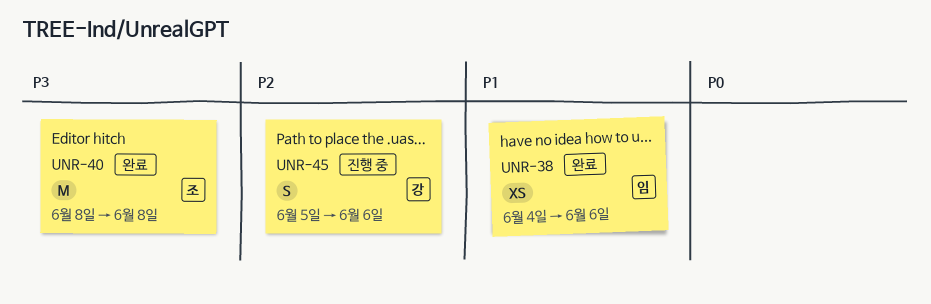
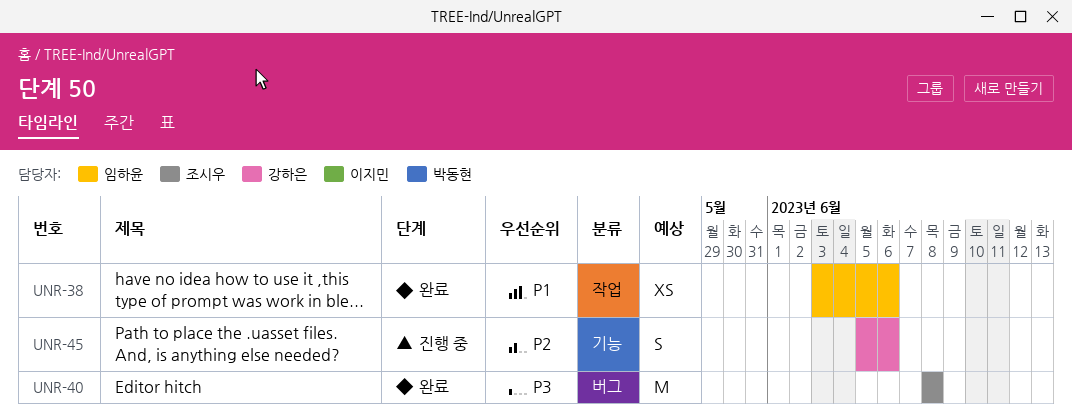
UNR-38, start: Jun 4 -> Jun 3

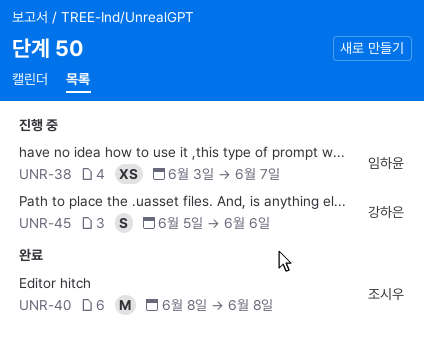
UNR-38, status: 완료 -> 진행 중
UNR-38, due: Jun 6 -> Jun 7

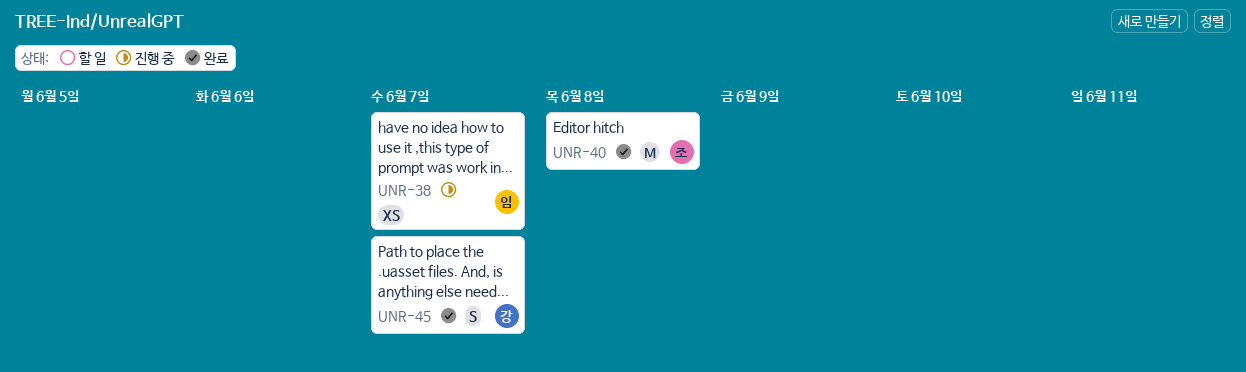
UNR-45, status: 진행 중 -> 완료
UNR-45, due: Jun 6 -> Jun 7

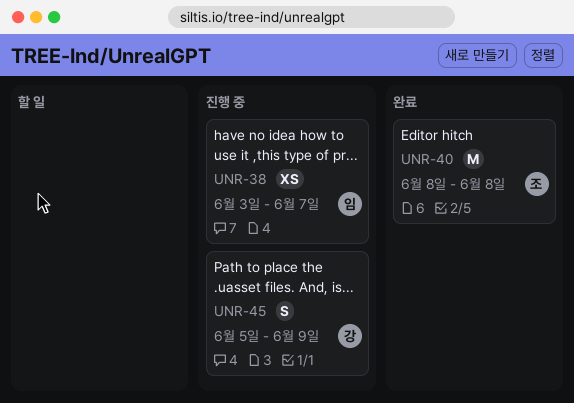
UNR-45, status: 완료 -> 진행 중
UNR-45, due: Jun 7 -> Jun 9

